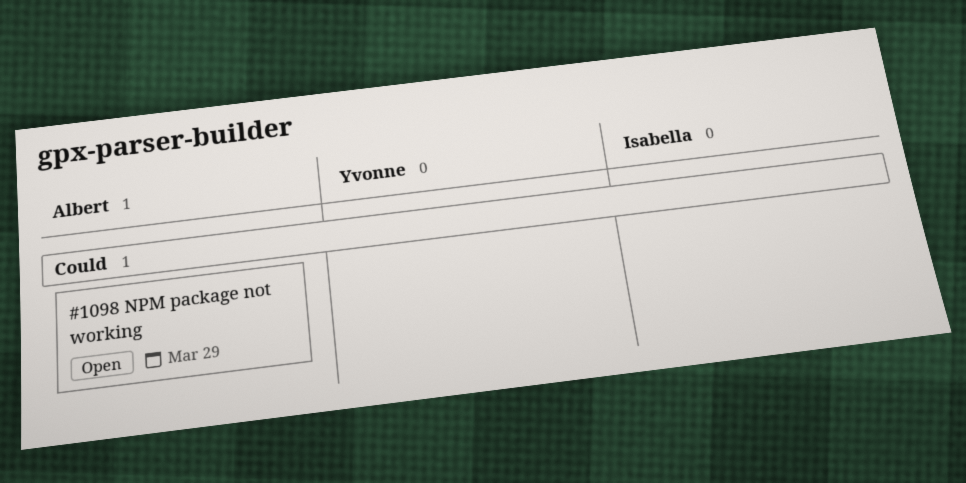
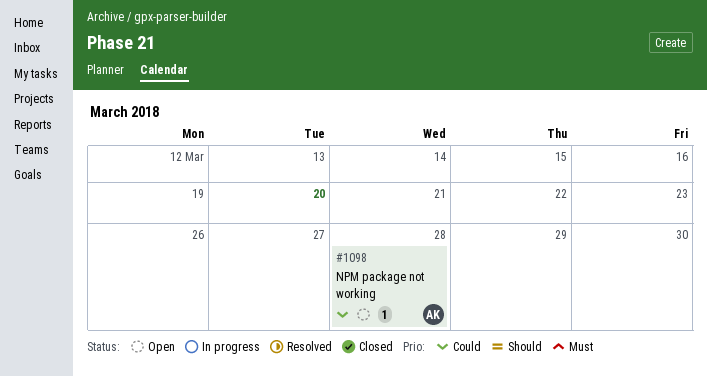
#1098, due: Mar 29 -> Mar 28

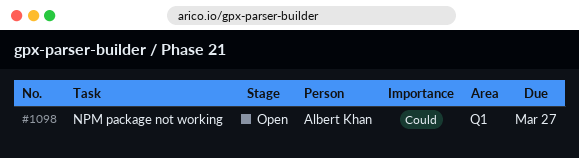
#1098, due: Mar 28 -> Mar 27

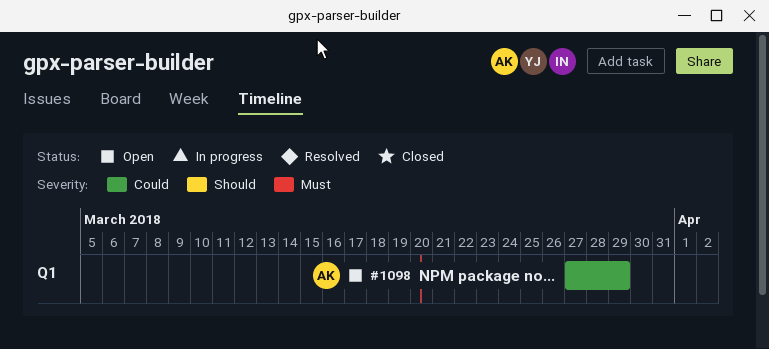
#1098, due: Mar 27 -> Mar 29

